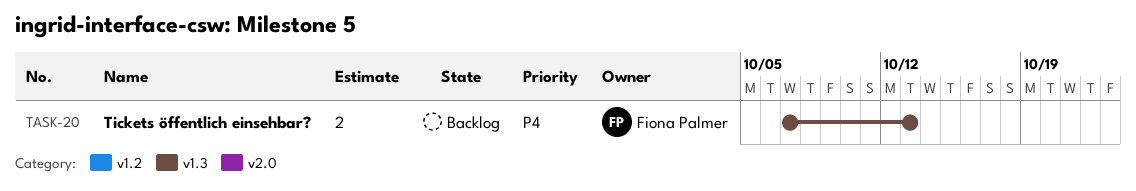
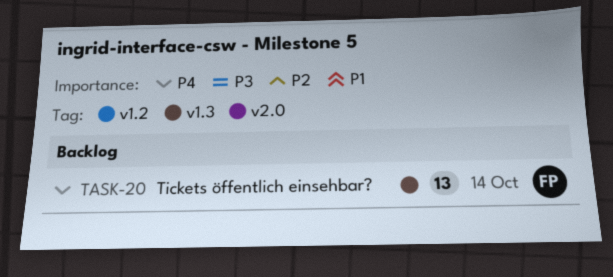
TASK-20, estimate: 2 -> 13
TASK-20, due: Oct 13 -> Oct 14

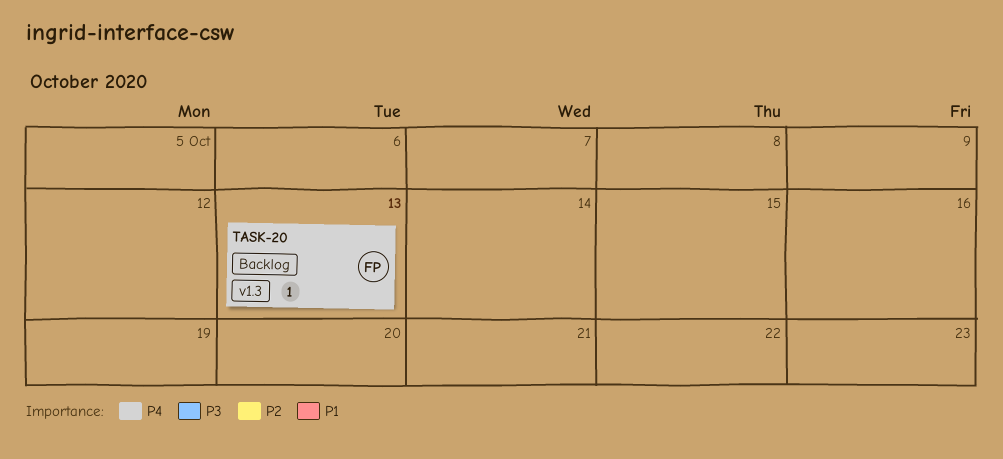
TASK-20, estimate: 13 -> 1
TASK-20, due: Oct 14 -> Oct 13

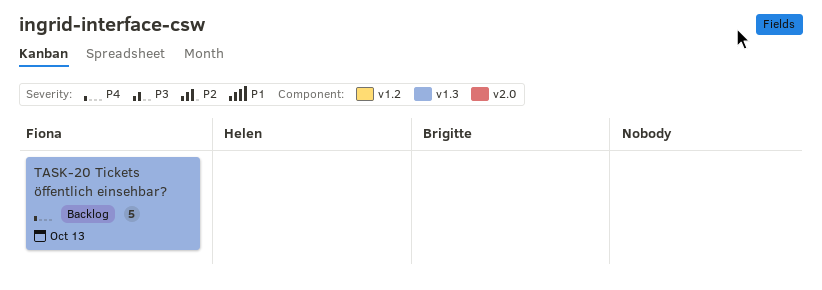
TASK-20, estimate: 1 -> 5

